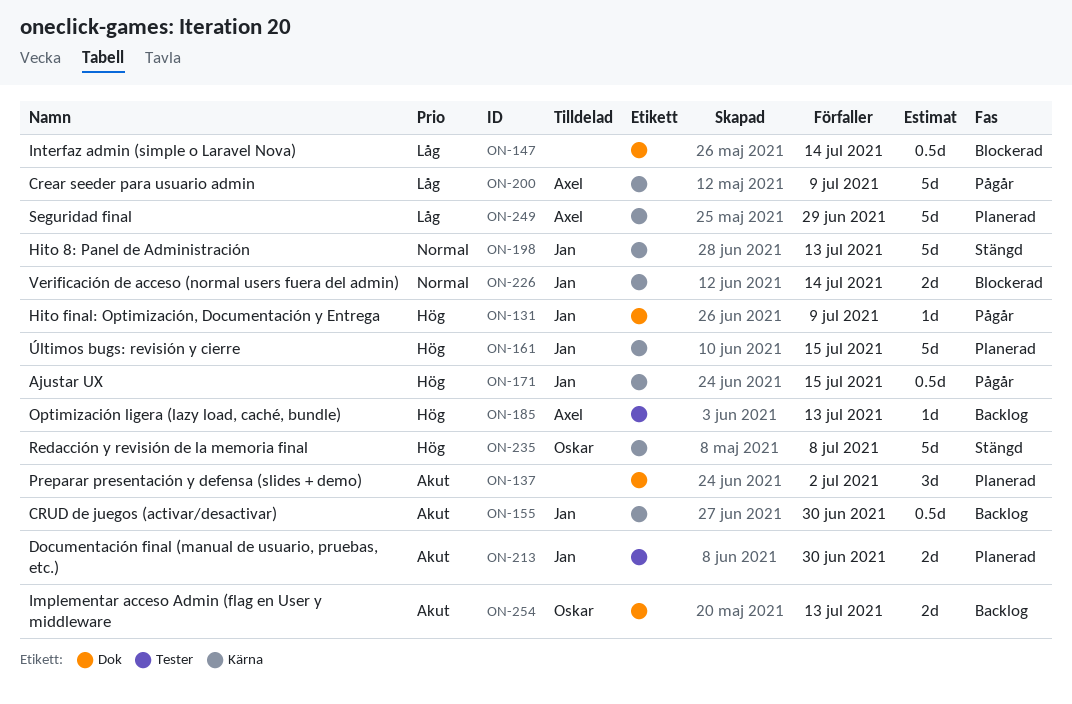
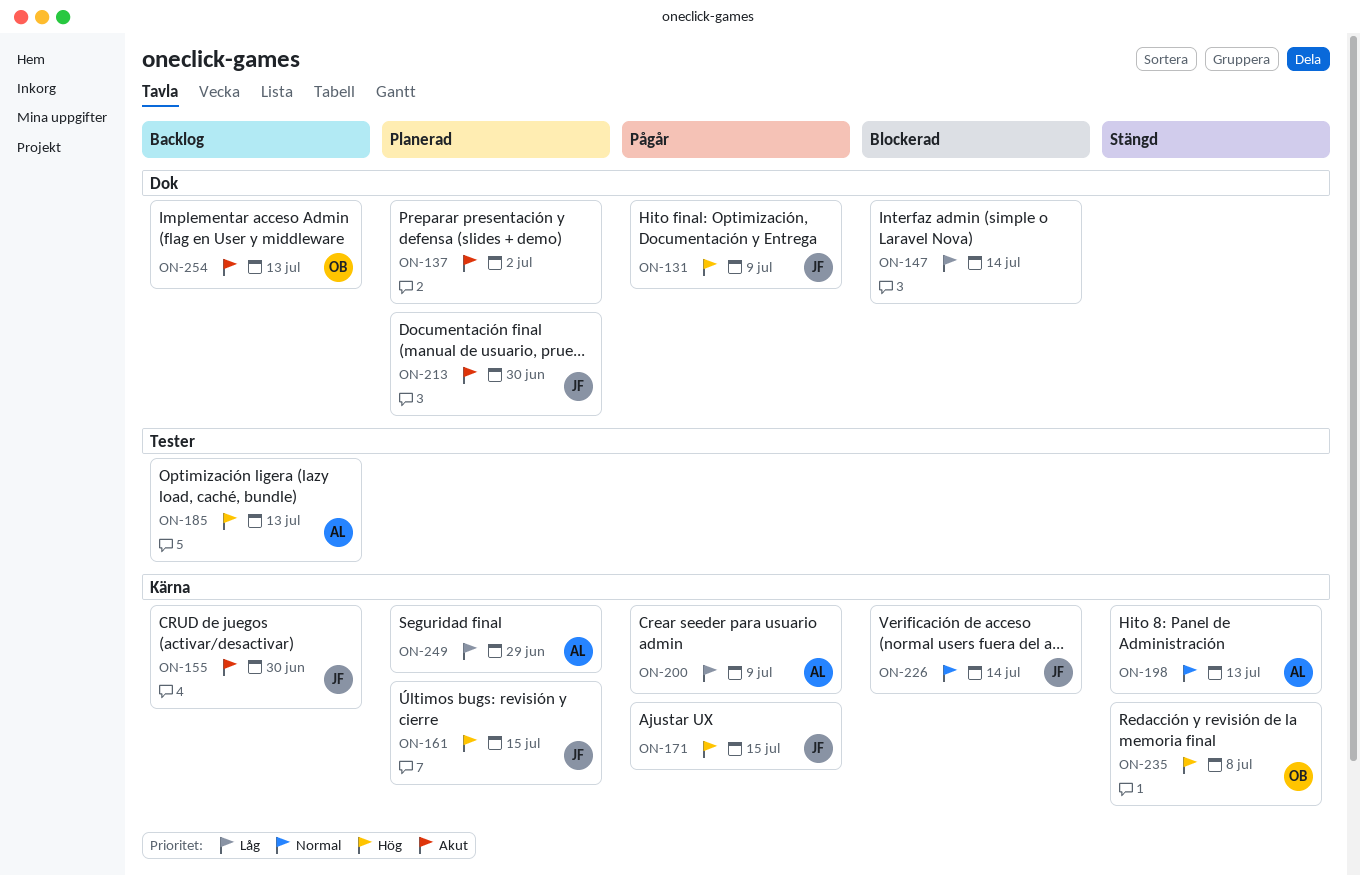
ON-198, owner: Jan -> Axel
ON-213, label: Tester -> Dok

